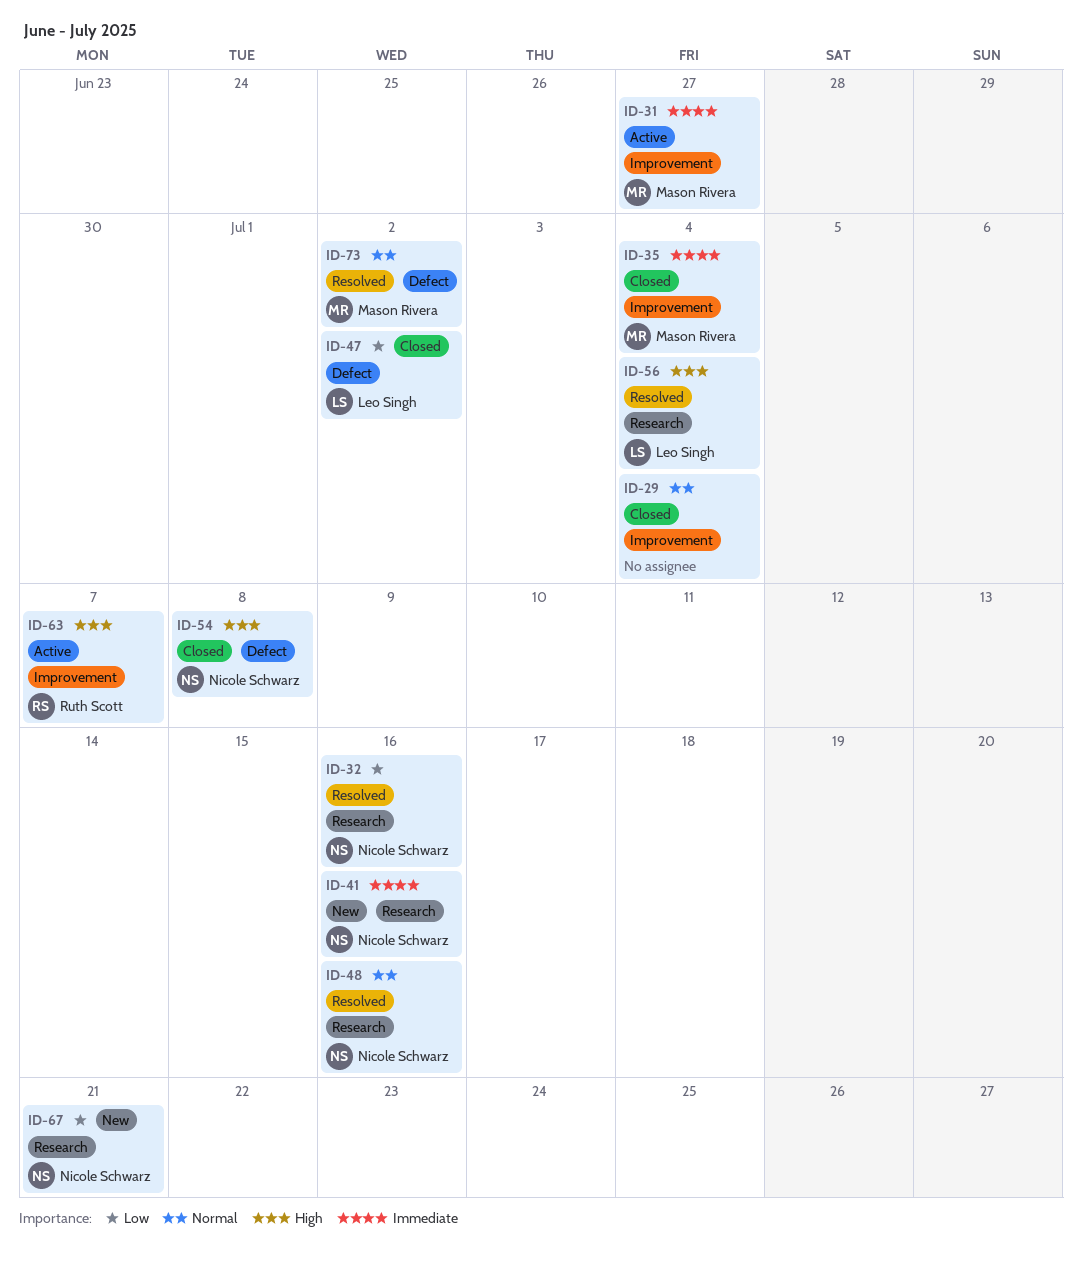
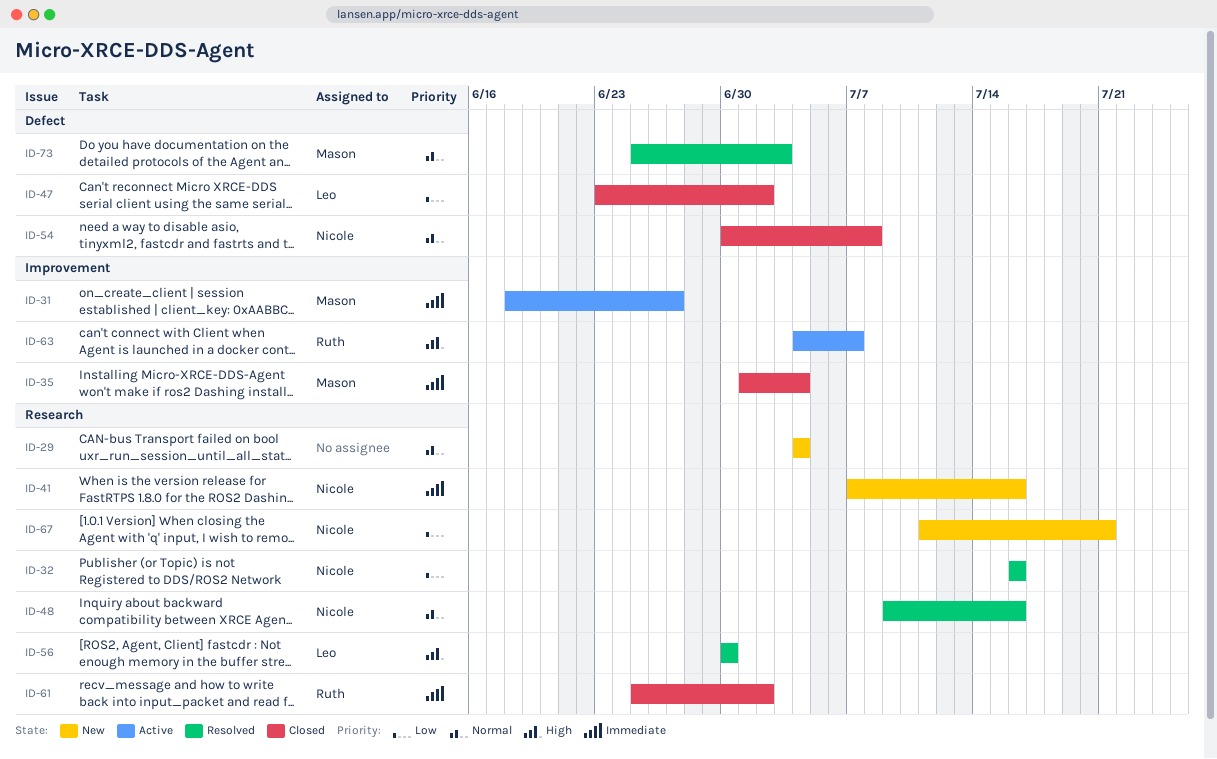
ID-29, status: Closed -> New
ID-29, label: Improvement -> Research
ID-54, priority: High -> Normal
ID-56, due: Jul 4 -> Jun 30
ID-61: none -> present
ID-73, due: Jul 2 -> Jul 3

